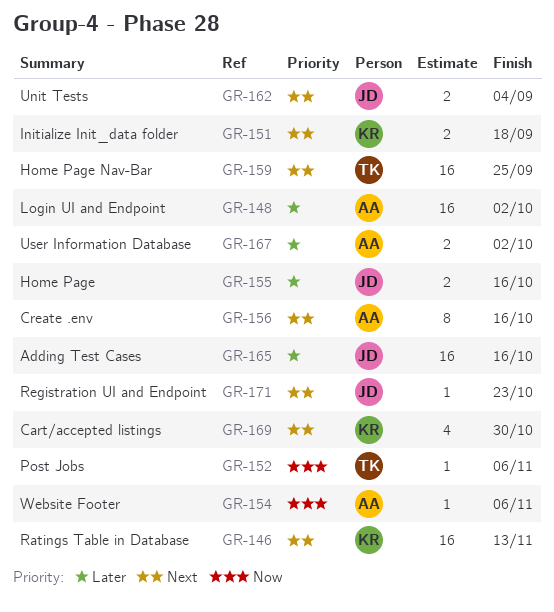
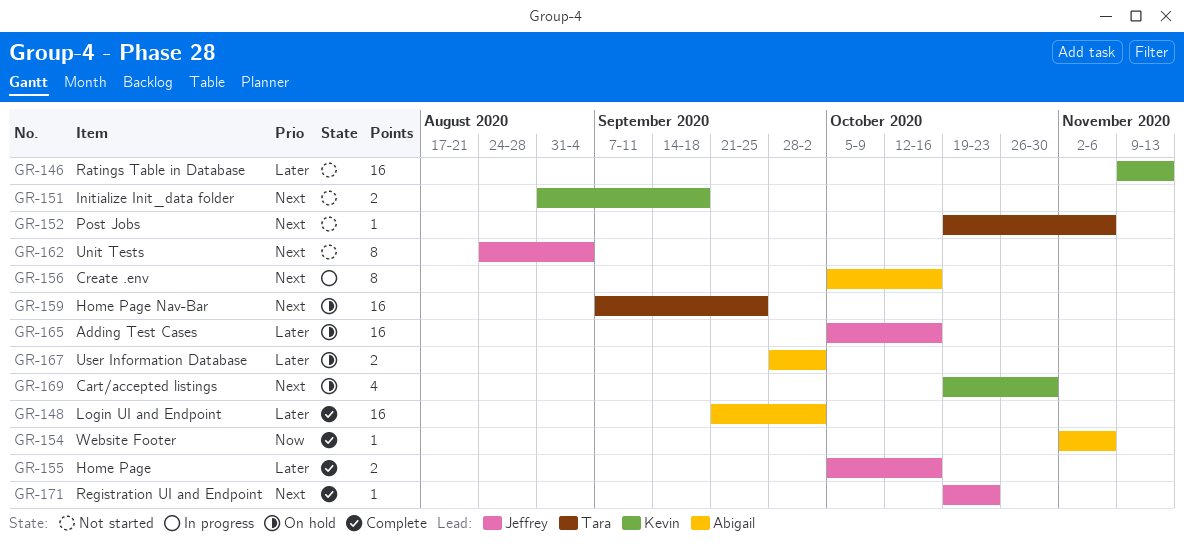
GR-146, priority: Next -> Later
GR-152, priority: Now -> Next
GR-162, estimate: 2 -> 8

